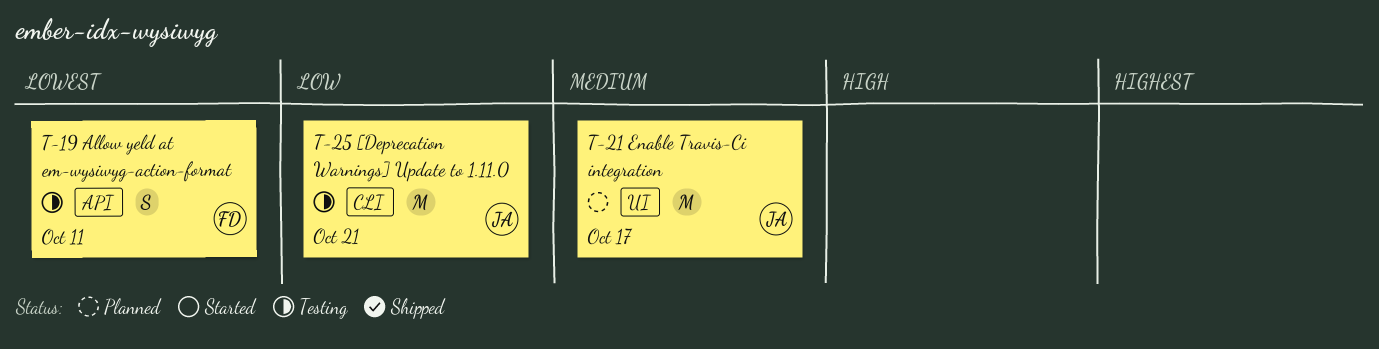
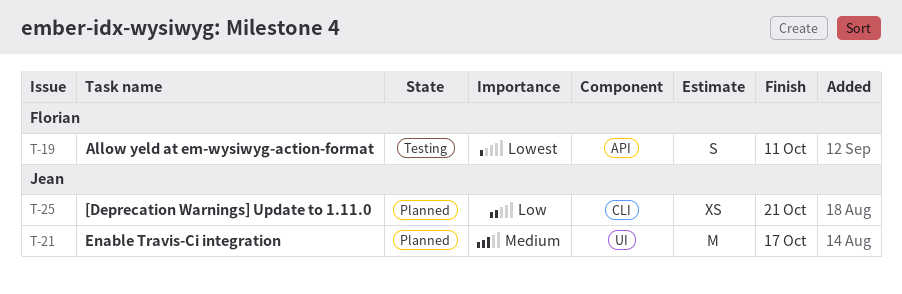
T-25, status: Testing -> Planned
T-25, estimate: M -> XS

